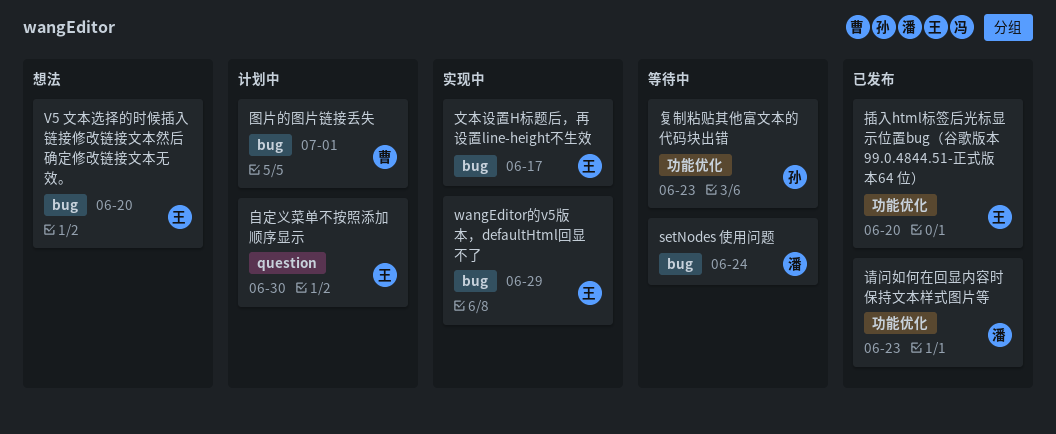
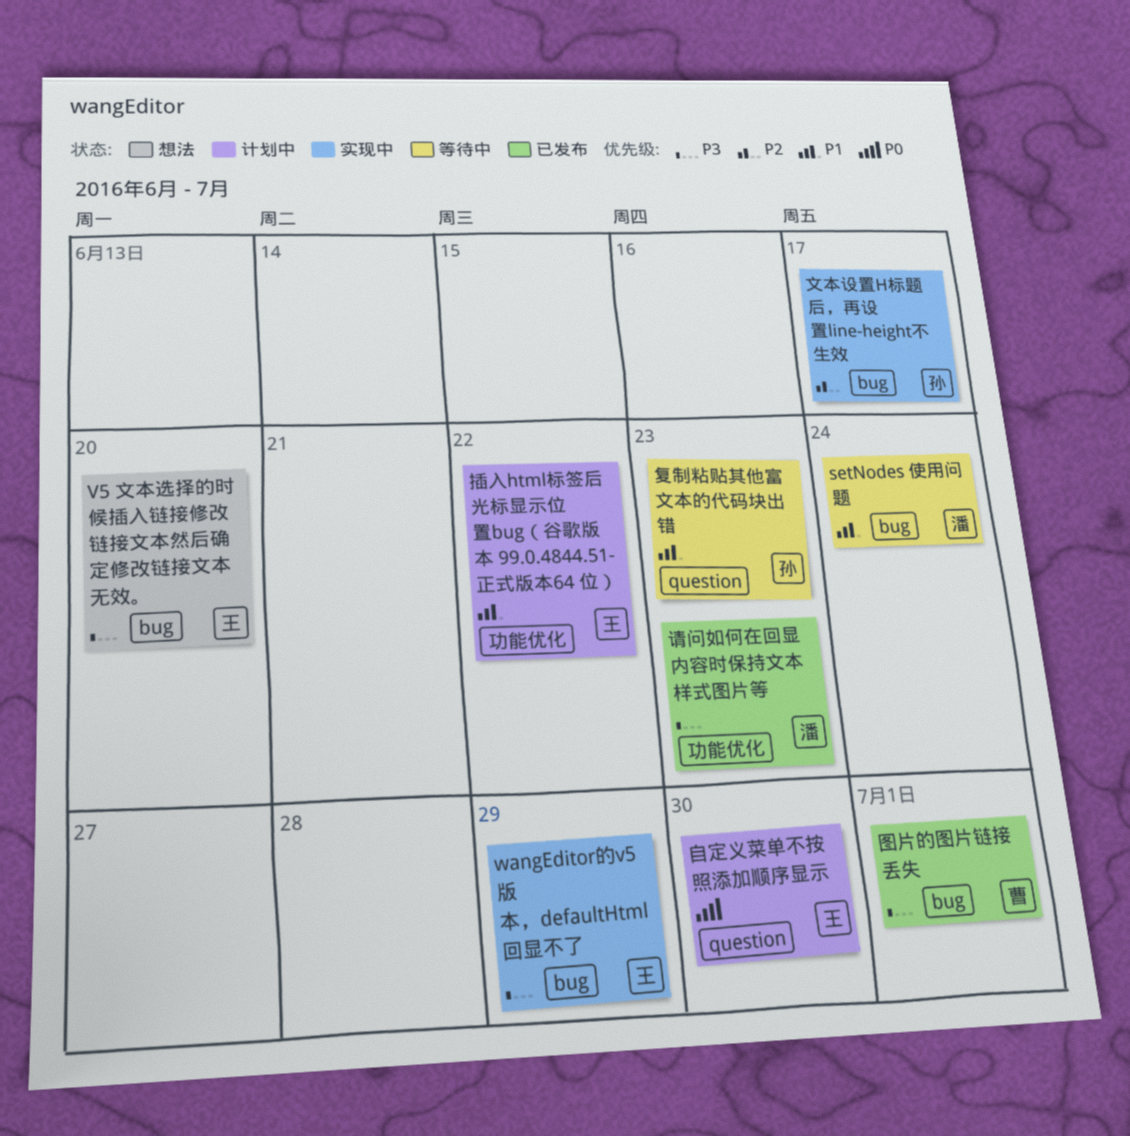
图片的图片链接丢失, status: 计划中 -> 已发布
复制粘贴其他富文本的代码块出错, label: 功能优化 -> question
插入html标签后光标显示位置bug（谷歌版本 99.0.4844.51-正式版本64 位）, status: 已发布 -> 计划中
插入html标签后光标显示位置bug（谷歌版本 99.0.4844.51-正式版本64 位）, due: Jun 20 -> Jun 22
文本设置H标题后，再设置line-height不生效, owner: 王 -> 孙

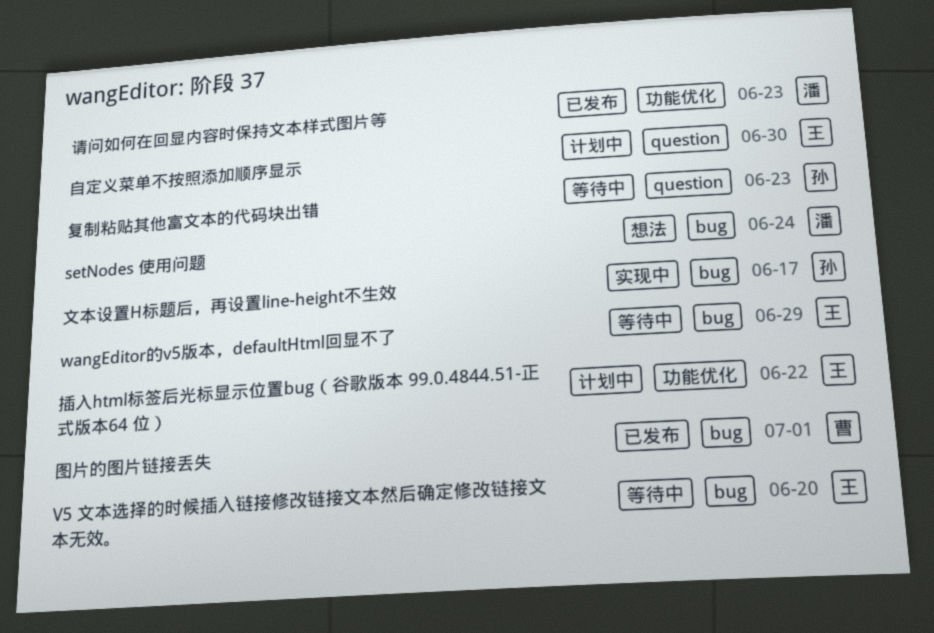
setNodes 使用问题, status: 等待中 -> 想法
V5 文本选择的时候插入链接修改链接文本然后确定修改链接文本无效。, status: 想法 -> 等待中
wangEditor的v5版本，defaultHtml回显不了, status: 实现中 -> 等待中

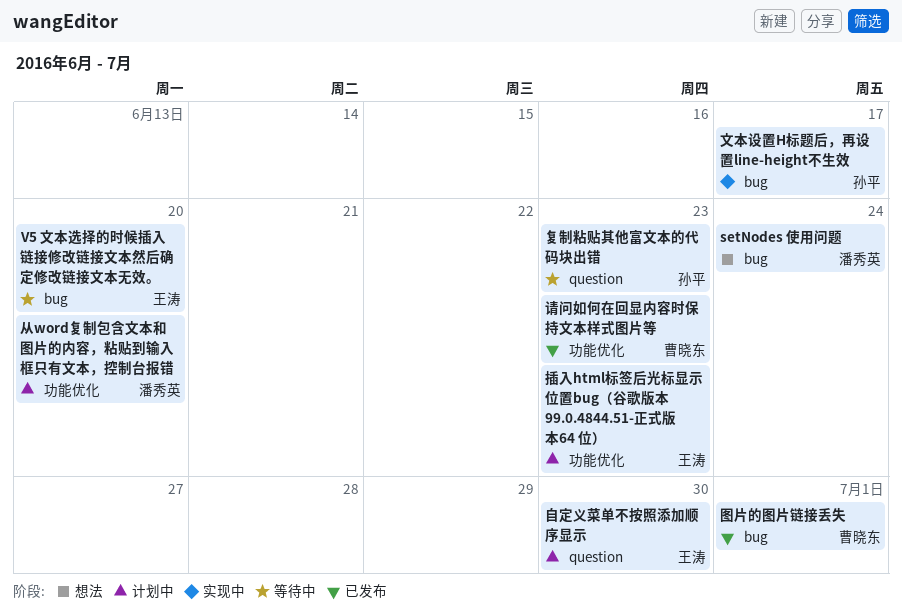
wangEditor的v5版本，defaultHtml回显不了: present -> none
从word复制包含文本和图片的内容，粘贴到输入框只有文本，控制台报错: none -> present
插入html标签后光标显示位置bug（谷歌版本 99.0.4844.51-正式版本64 位）, due: Jun 22 -> Jun 23
请问如何在回显内容时保持文本样式图片等, owner: 潘秀英 -> 曹晓东

